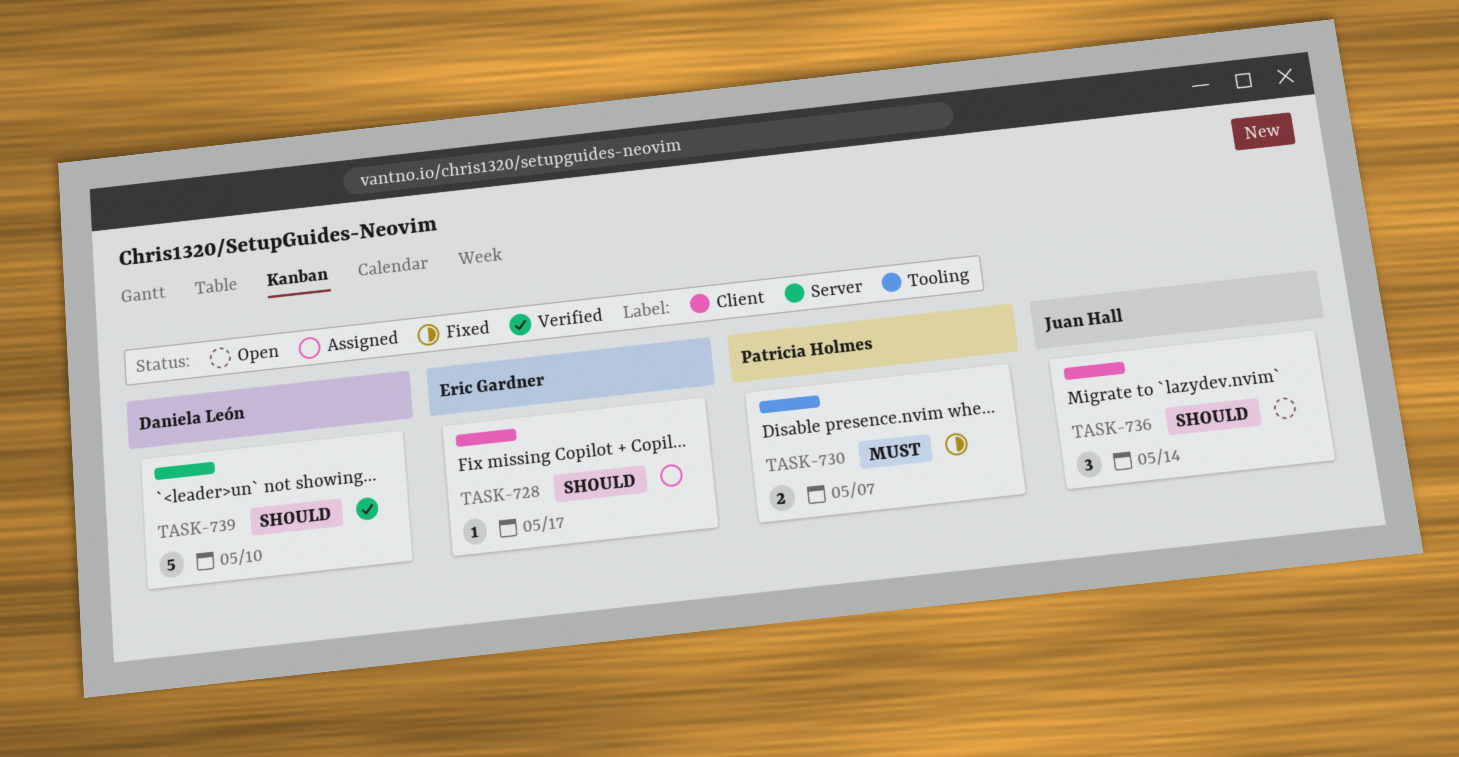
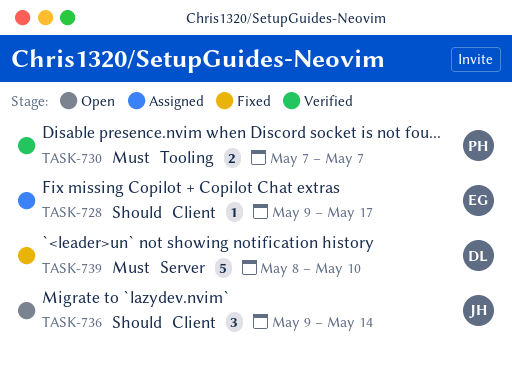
TASK-730, status: Fixed -> Verified
TASK-739, status: Verified -> Fixed
TASK-739, priority: Should -> Must

